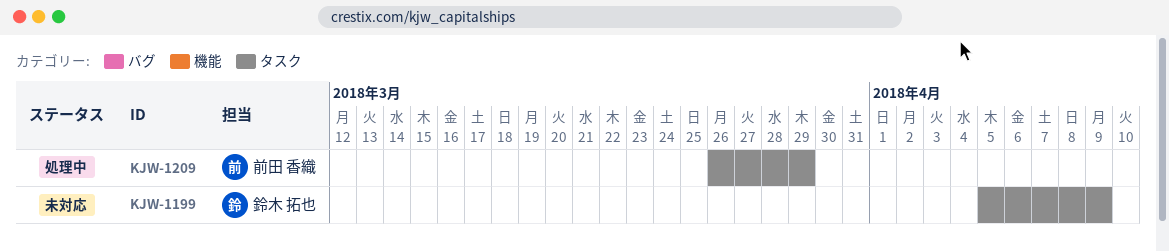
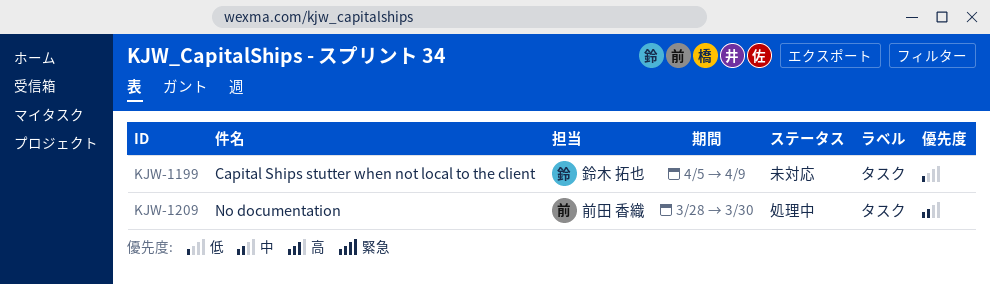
KJW-1209, start: Mar 26 -> Mar 28
KJW-1209, due: Mar 29 -> Mar 30

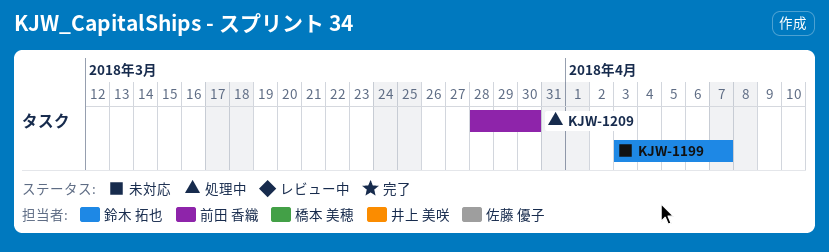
KJW-1199, start: Apr 5 -> Apr 3
KJW-1199, due: Apr 9 -> Apr 7

